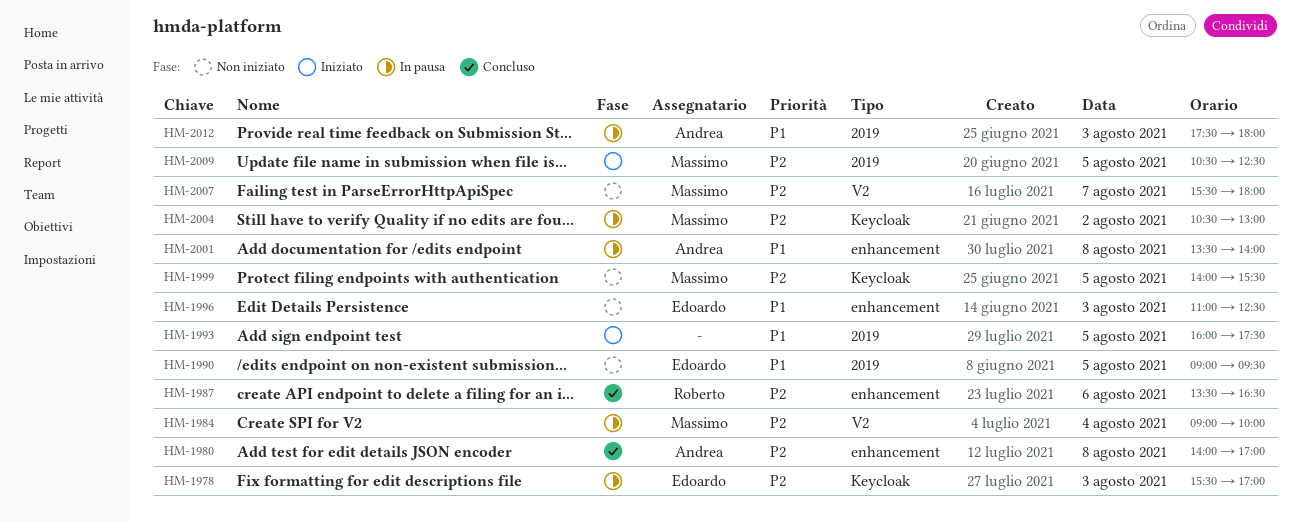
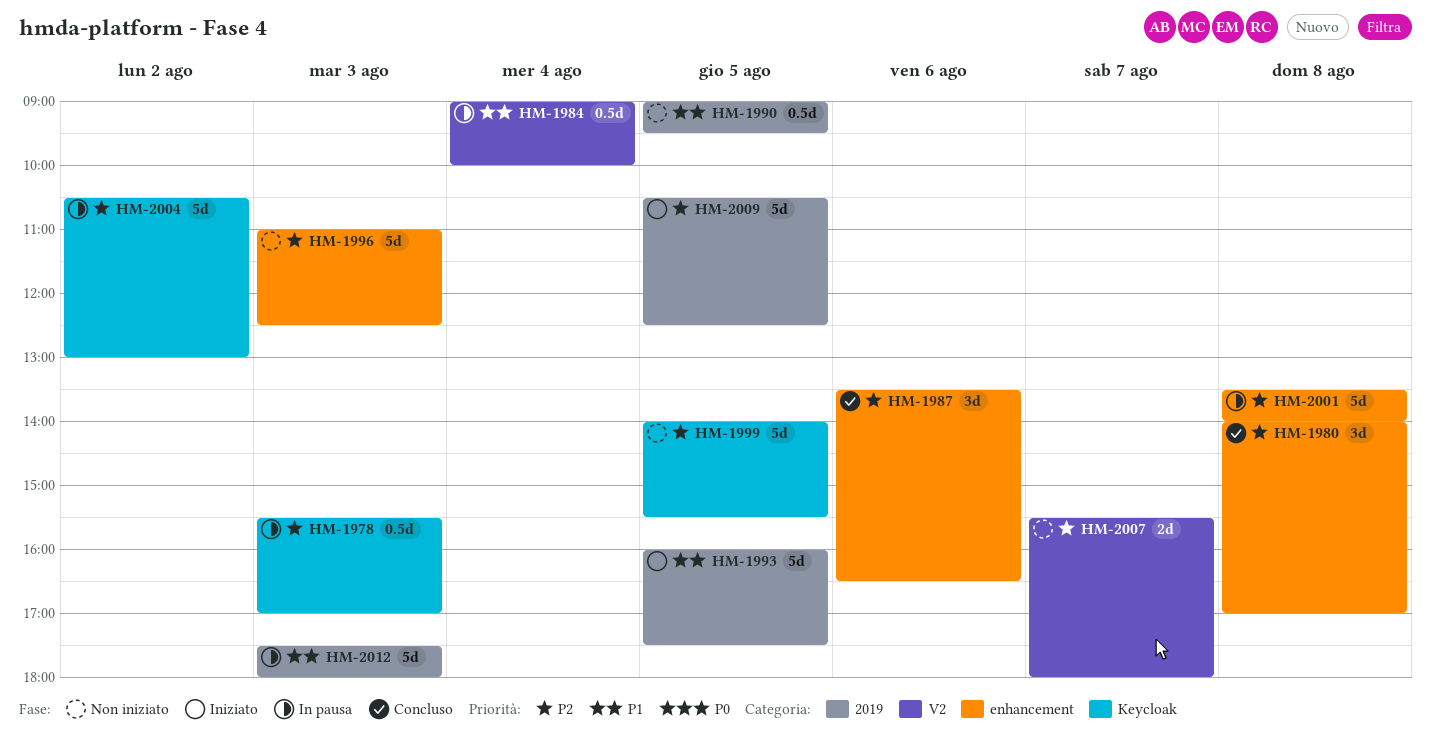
HM-1984, priority: P2 -> P1
HM-1996, priority: P1 -> P2
HM-2001, priority: P1 -> P2

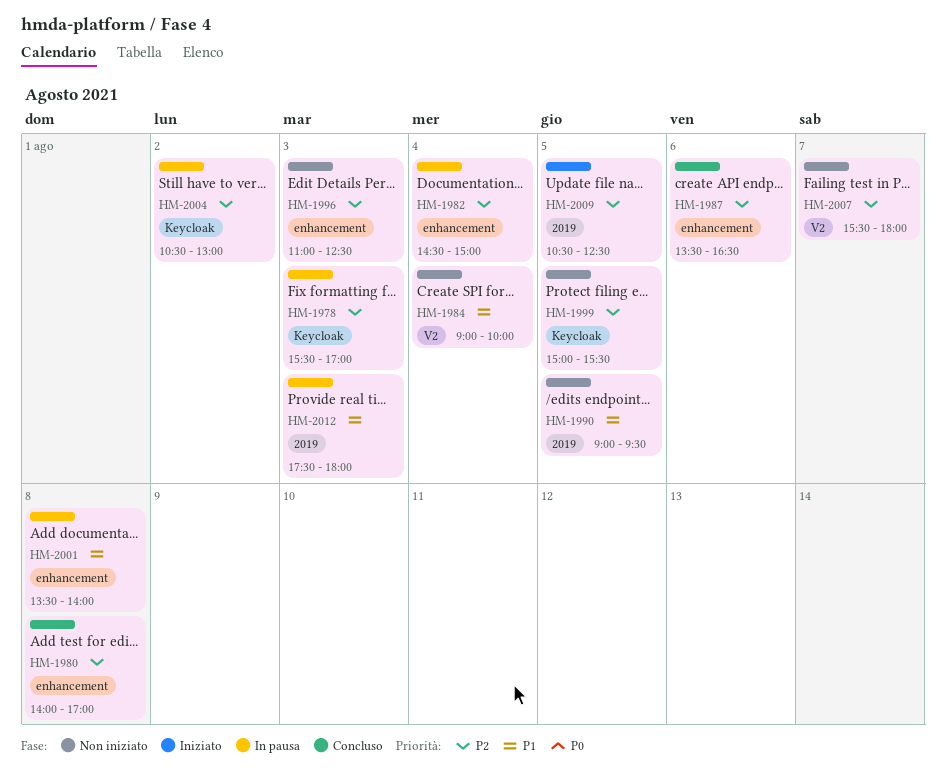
HM-1982: none -> present
HM-1984, status: In pausa -> Non iniziato
HM-1993: present -> none
HM-1999, begins: 14:00 -> 15:00
HM-2001, priority: P2 -> P1

